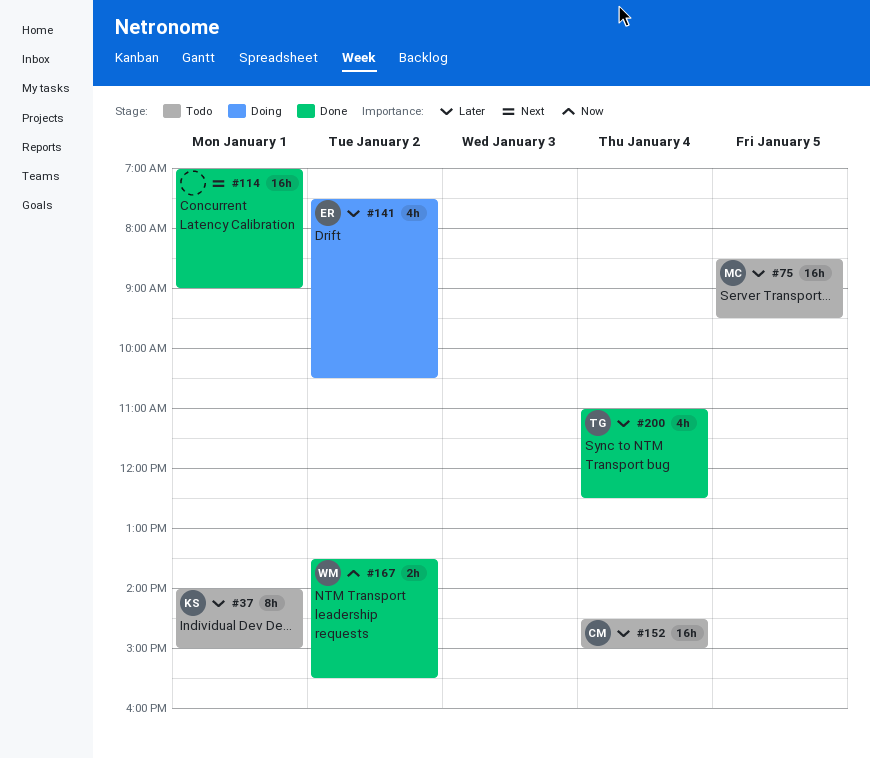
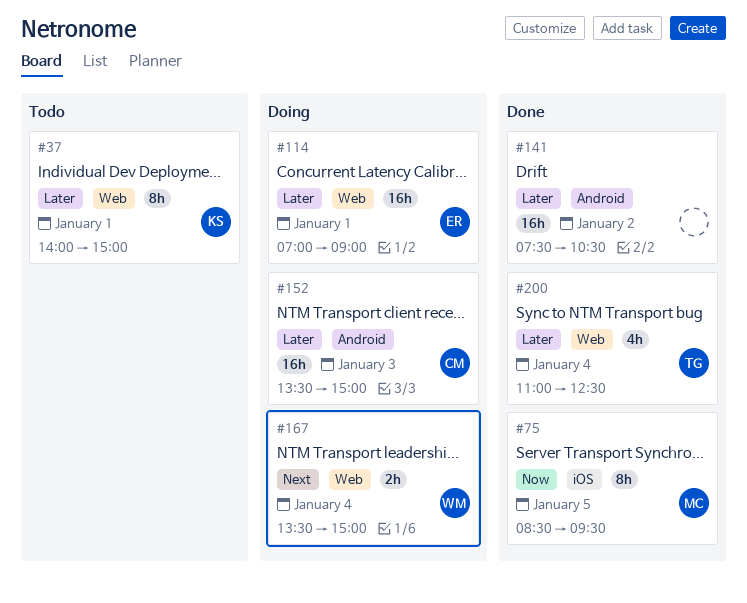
#75, status: Todo -> Done
#75, priority: Later -> Now
#75, estimate: 16h -> 8h
#114, status: Done -> Doing
#114, owner: none -> ER
#114, priority: Next -> Later
#141, status: Doing -> Done
#141, owner: ER -> none
#141, estimate: 4h -> 16h
#152, status: Todo -> Doing
#152, day: Jan 4 -> Jan 3
#152, begins: 14:30 -> 13:30
#167, status: Done -> Doing
#167, priority: Now -> Next
#167, day: Jan 2 -> Jan 4
#167, ends: 15:30 -> 15:00

